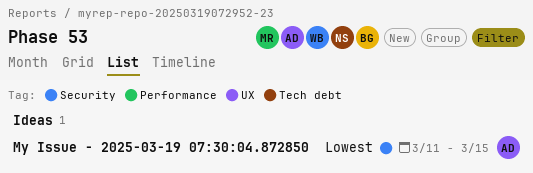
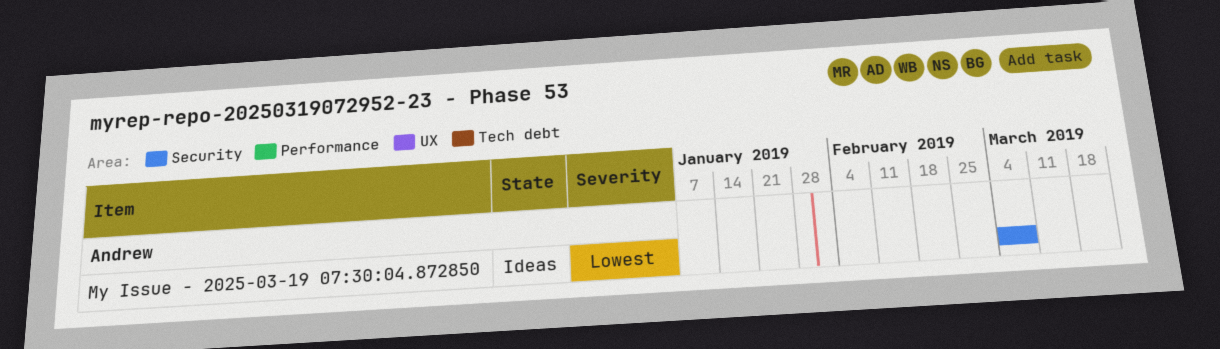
My Issue - 2025-03-19 07:30:04.872850, start: Mar 11 -> Mar 4
My Issue - 2025-03-19 07:30:04.872850, due: Mar 15 -> Mar 8

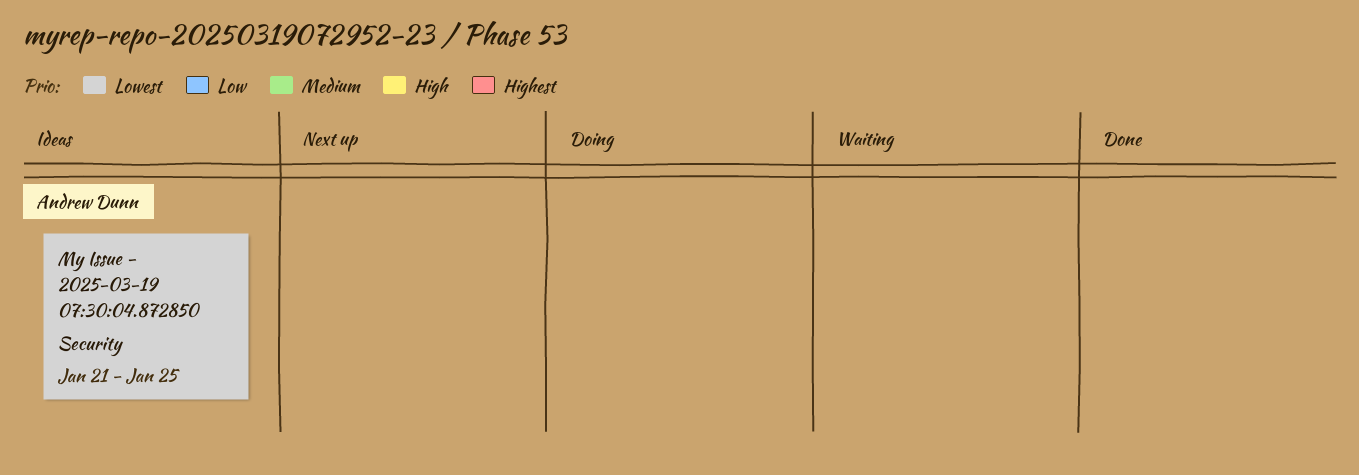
My Issue - 2025-03-19 07:30:04.872850, start: Mar 4 -> Jan 21
My Issue - 2025-03-19 07:30:04.872850, due: Mar 8 -> Jan 25

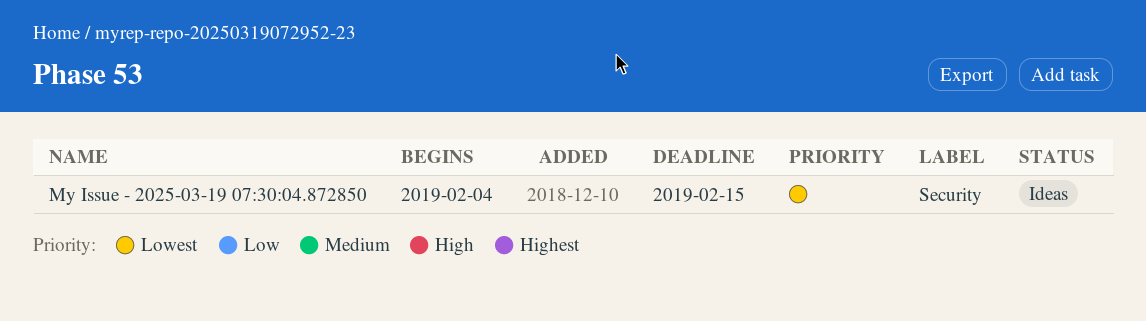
My Issue - 2025-03-19 07:30:04.872850, start: Jan 21 -> Feb 4
My Issue - 2025-03-19 07:30:04.872850, due: Jan 25 -> Feb 15

